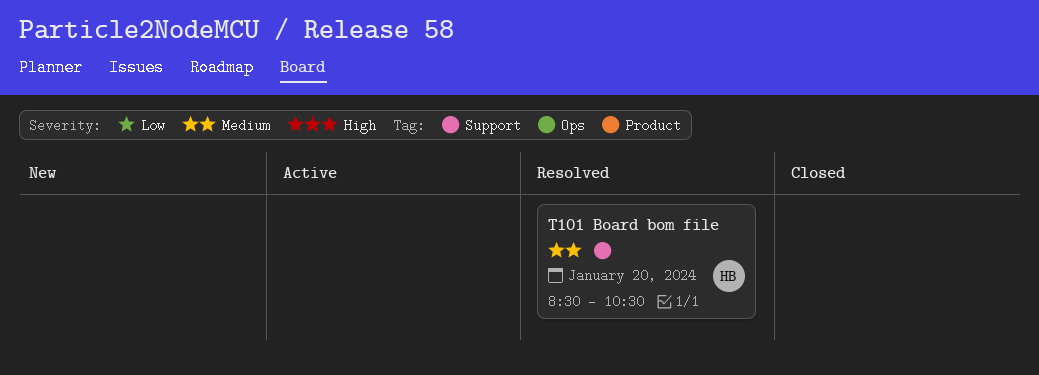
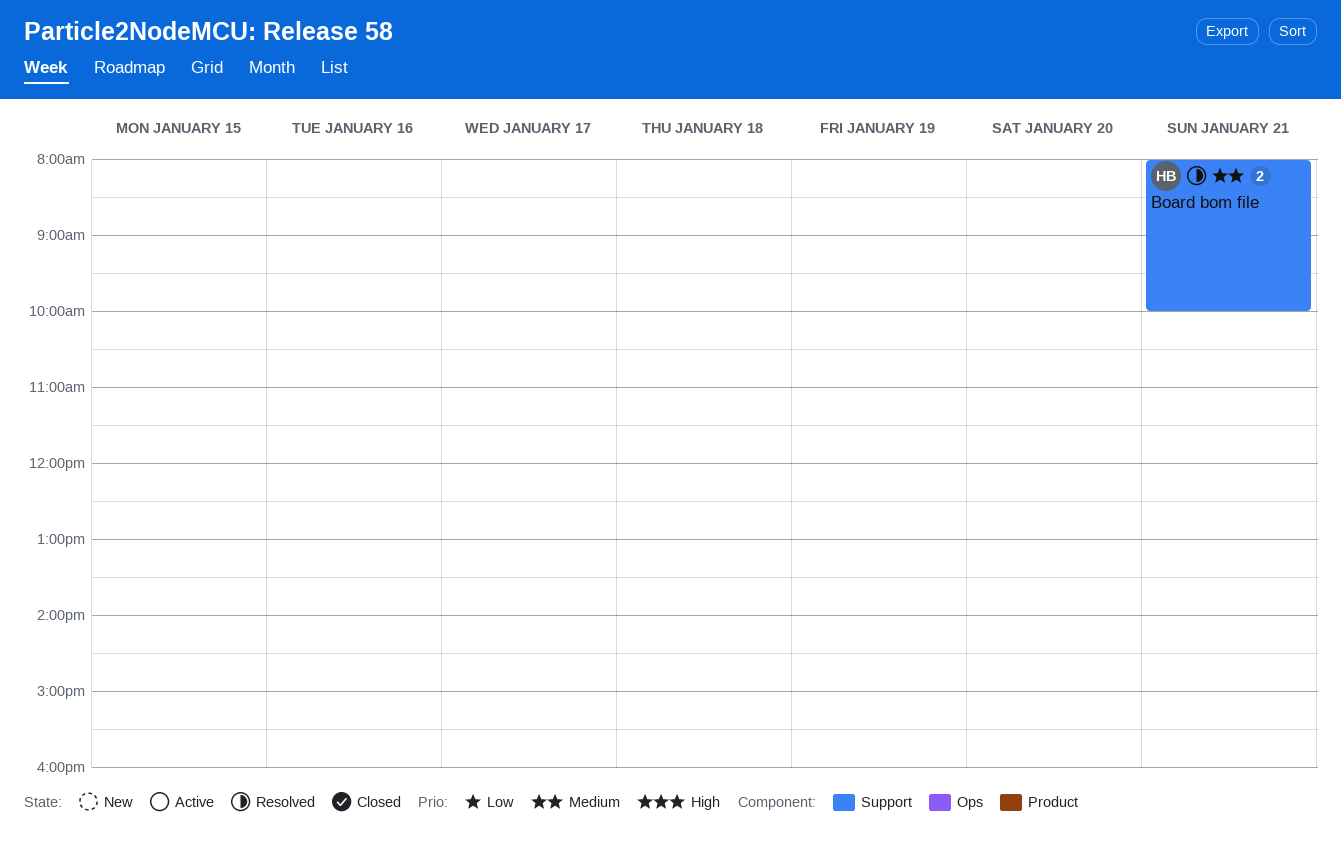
Board bom file, day: Jan 20 -> Jan 21
Board bom file, begins: 08:30 -> 08:00
Board bom file, ends: 10:30 -> 10:00

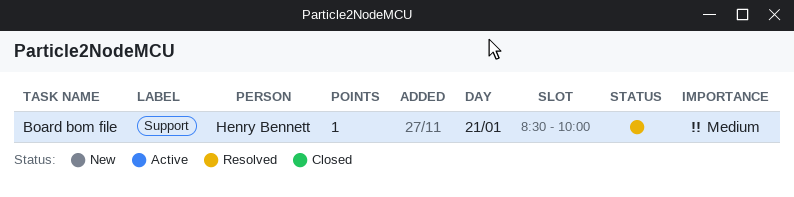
Board bom file, estimate: 2 -> 1
Board bom file, begins: 08:00 -> 08:30

